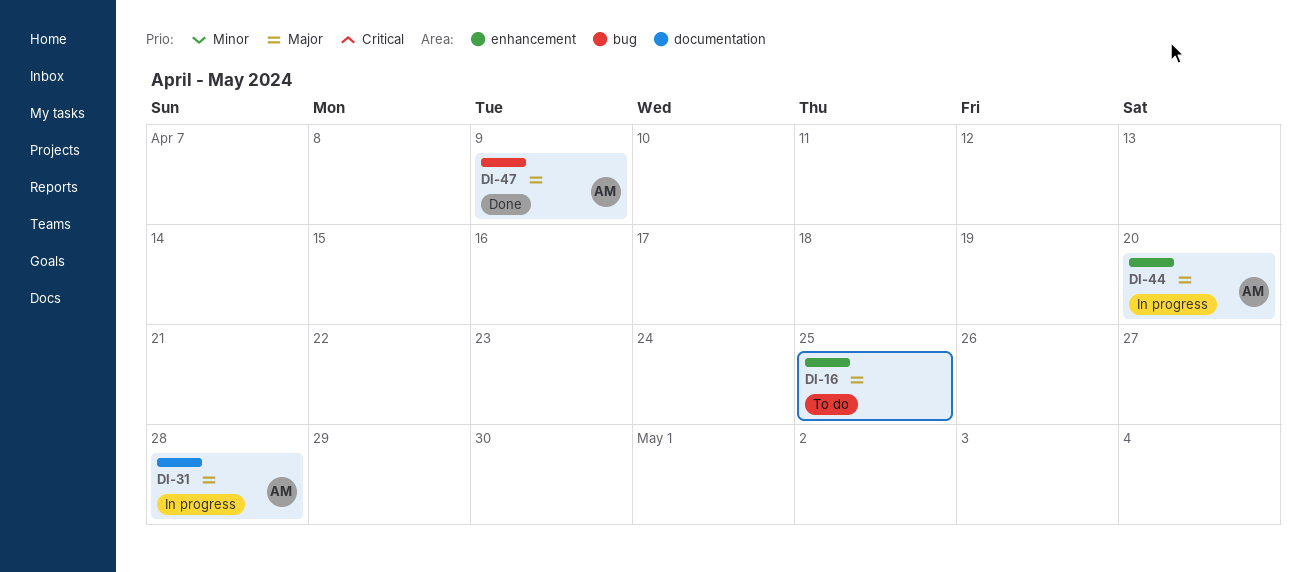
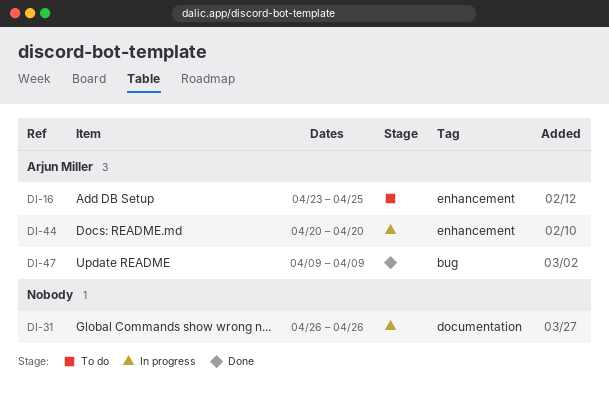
DI-16, owner: none -> Arjun Miller
DI-31, owner: Arjun Miller -> none
DI-31, due: Apr 28 -> Apr 26

